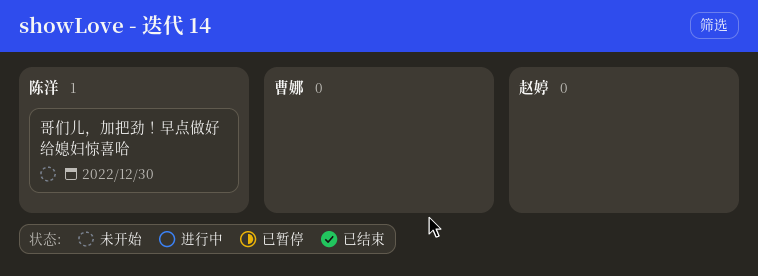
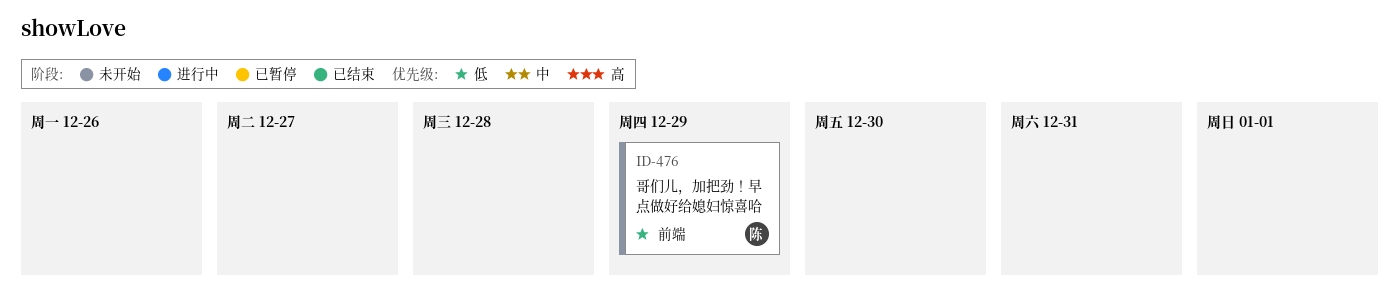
哥们儿，加把劲！早点做好给媳妇惊喜哈, due: Dec 30 -> Dec 29

